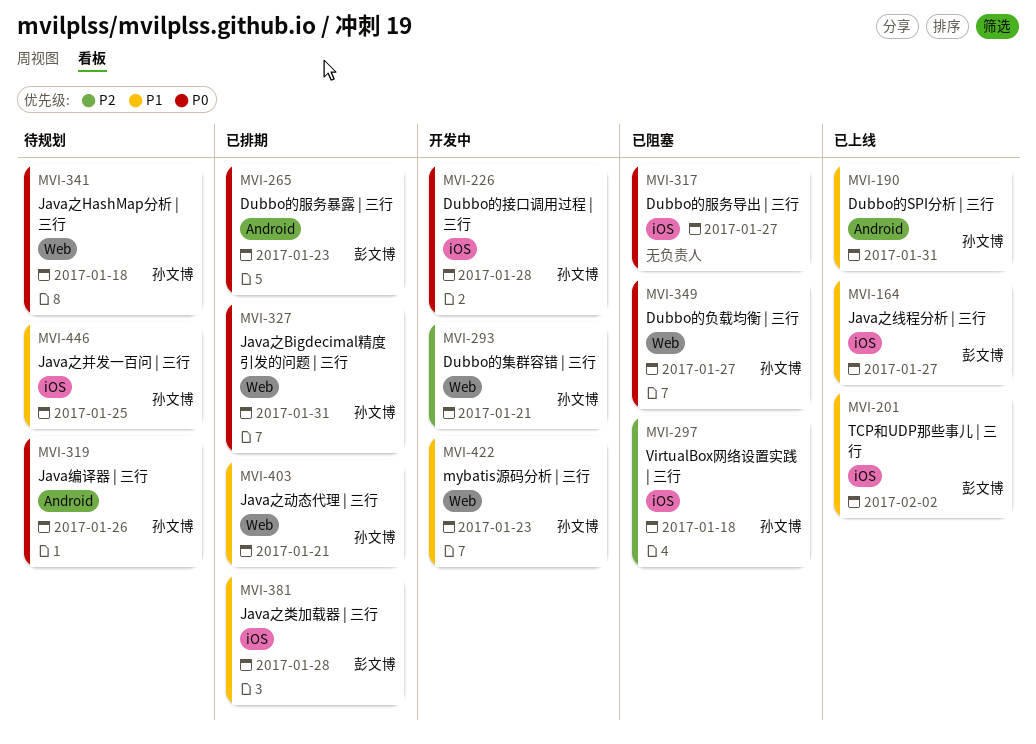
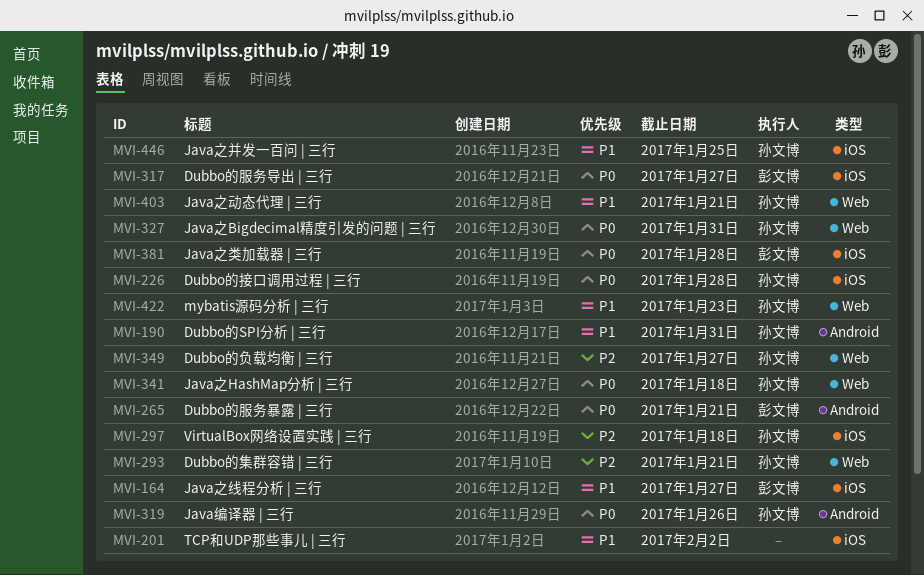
MVI-201, owner: 彭文博 -> none
MVI-265, due: Jan 23 -> Jan 21
MVI-317, owner: none -> 彭文博
MVI-349, priority: P0 -> P2
MVI-381, priority: P1 -> P0

